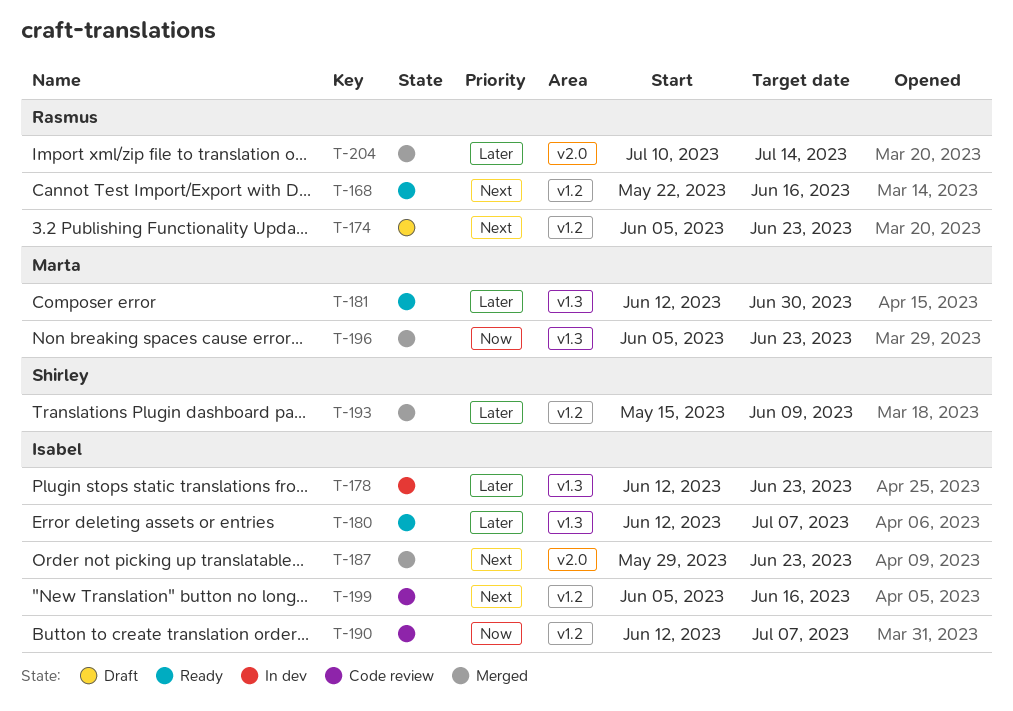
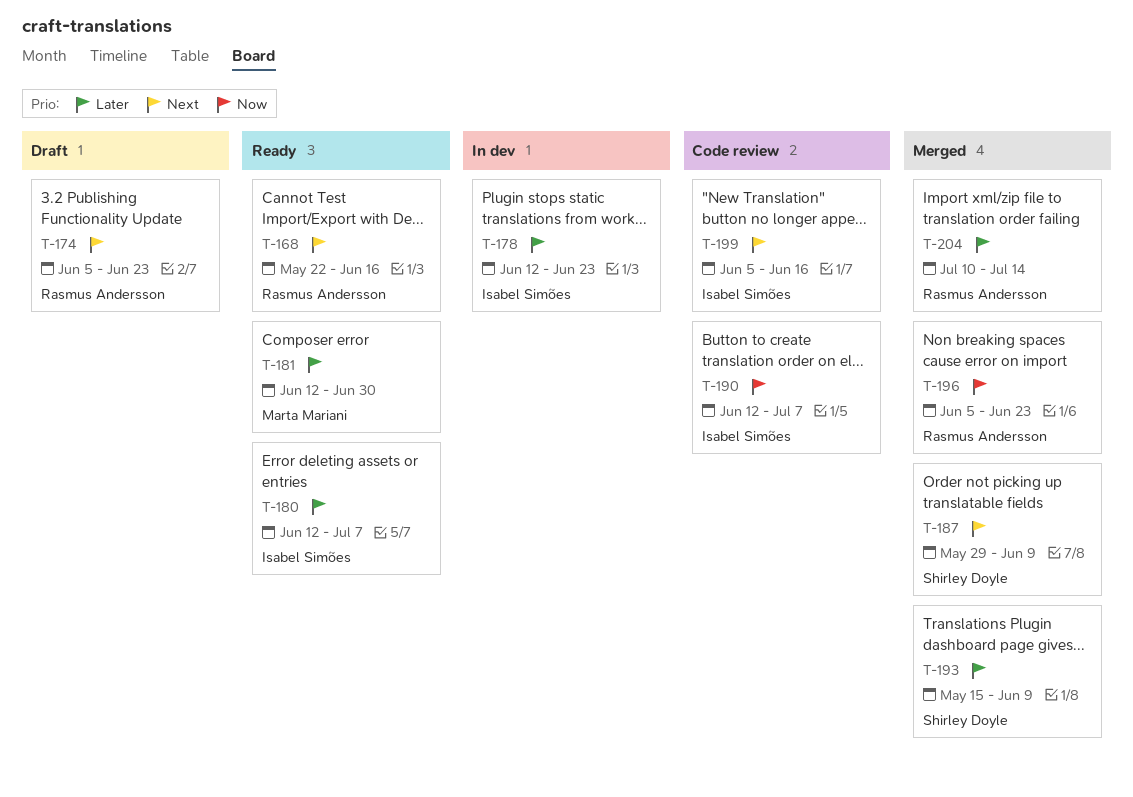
T-187, owner: Isabel Simões -> Shirley Doyle
T-187, due: Jun 23 -> Jun 9
T-196, owner: Marta Mariani -> Rasmus Andersson

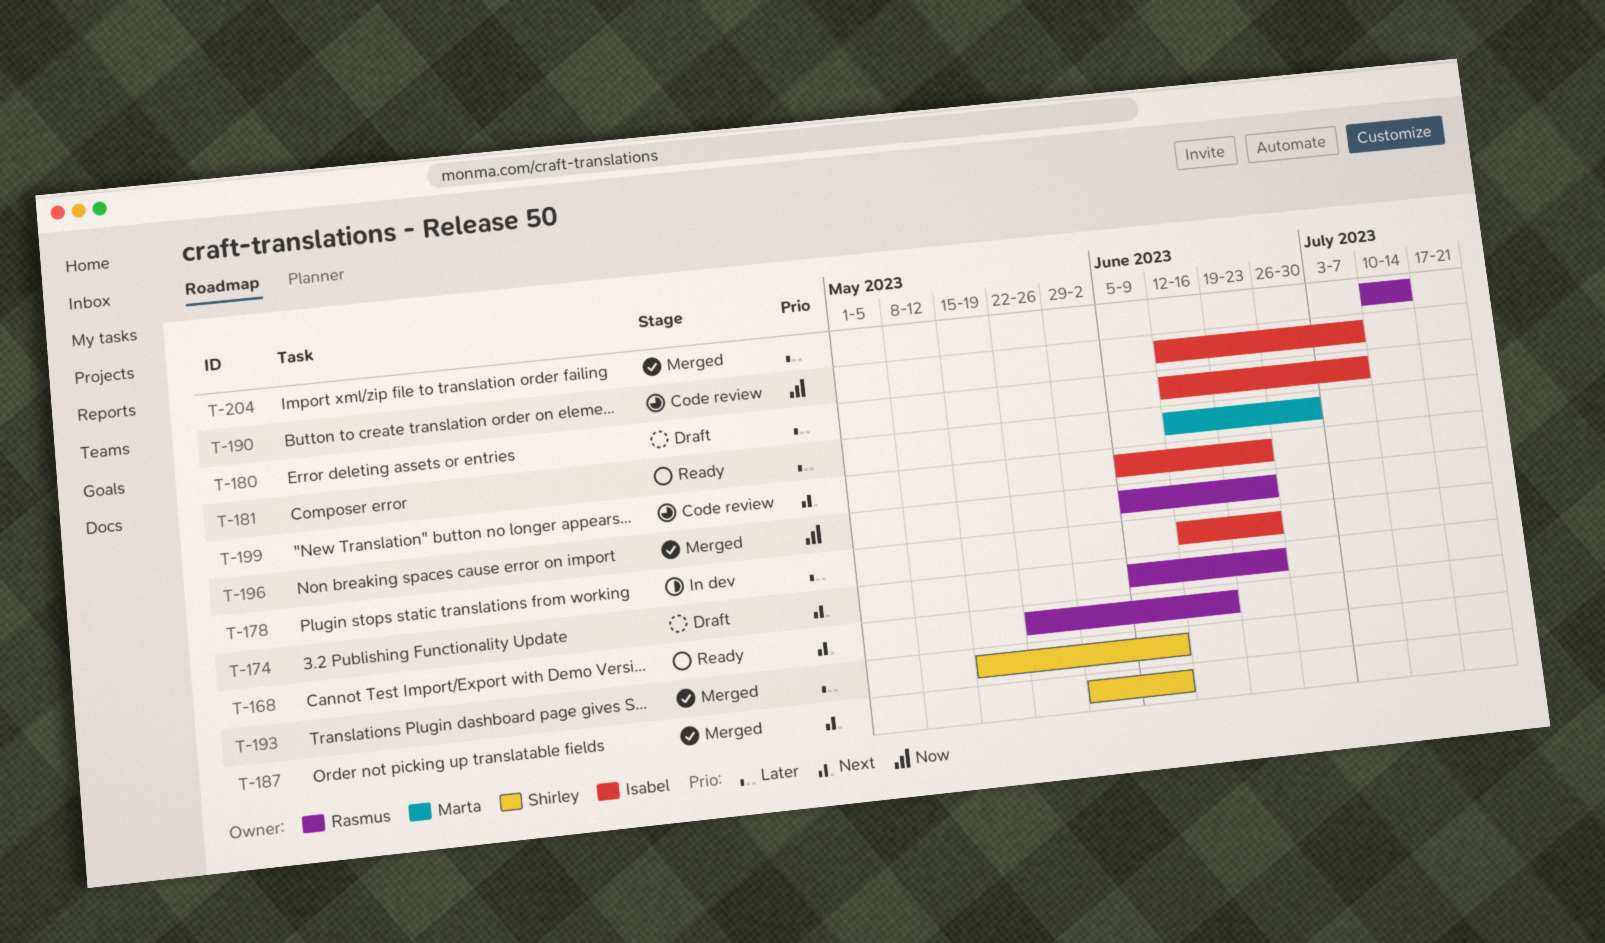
T-180, status: Ready -> Draft
T-199, due: Jun 16 -> Jun 23

